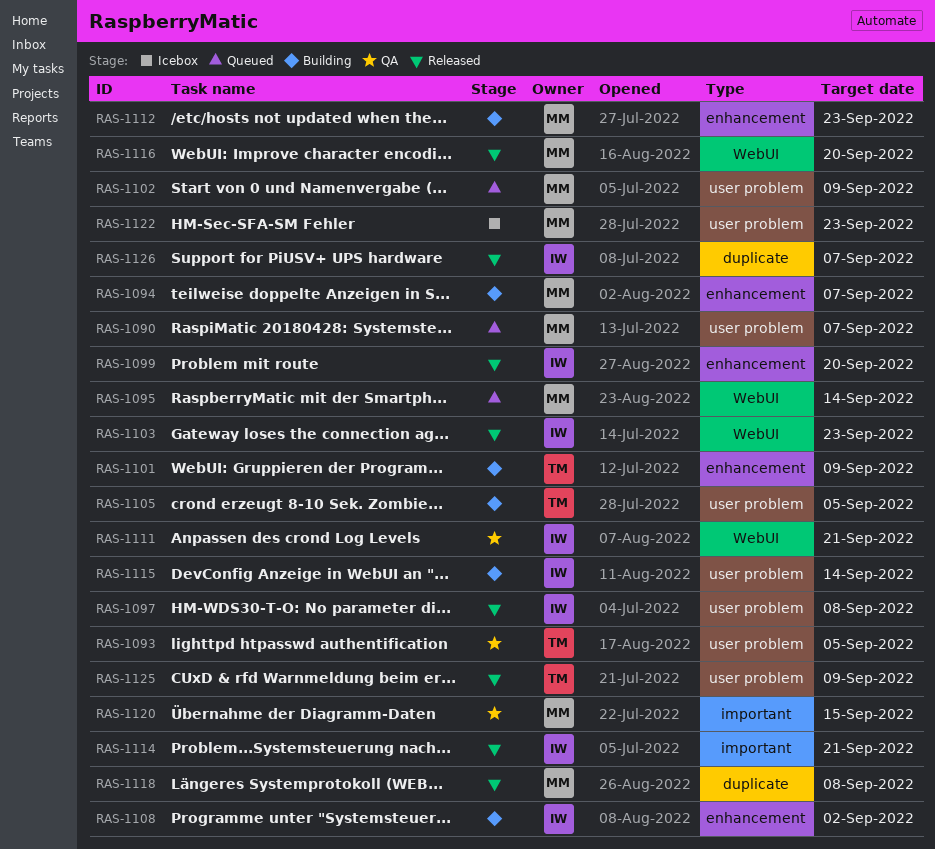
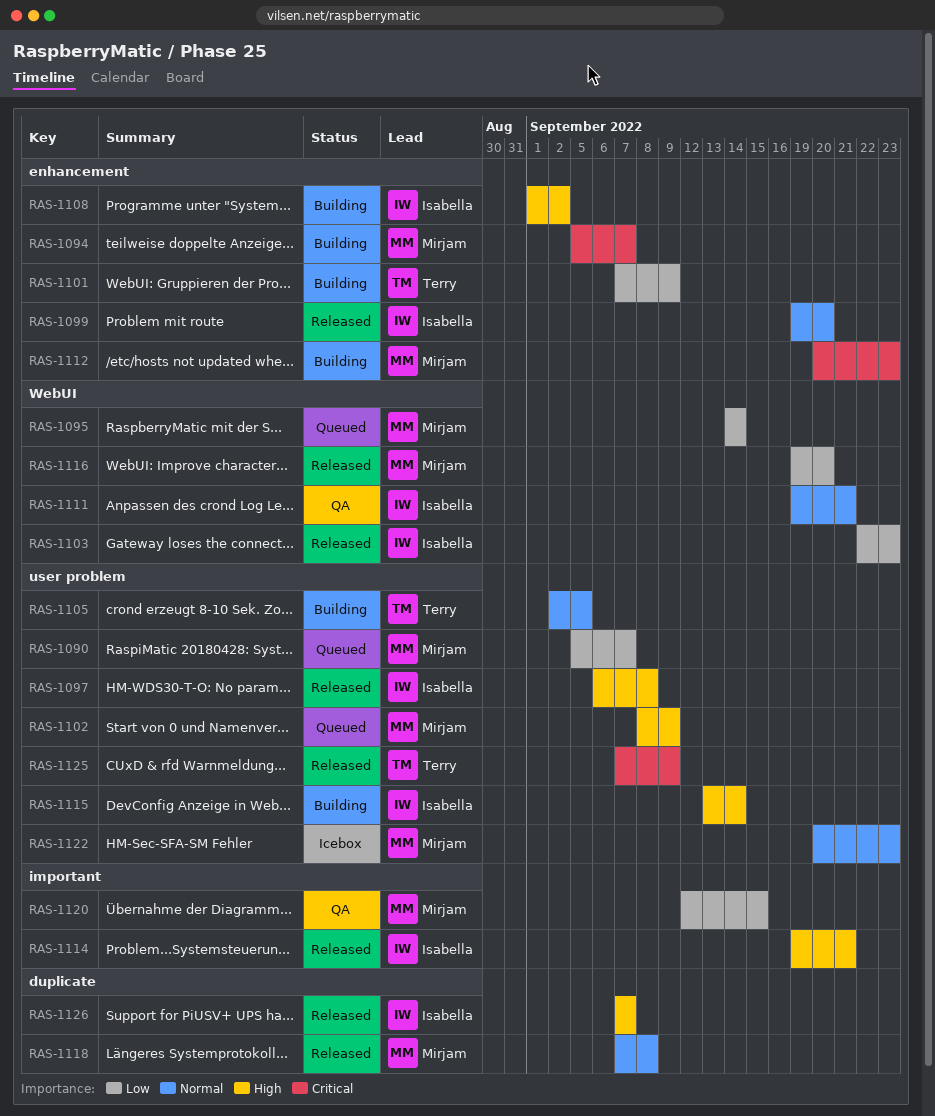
RAS-1093: present -> none

